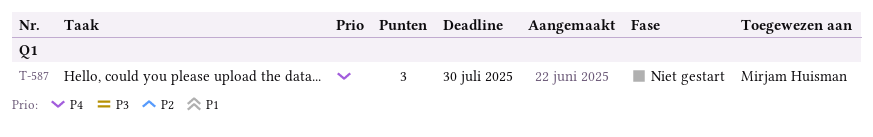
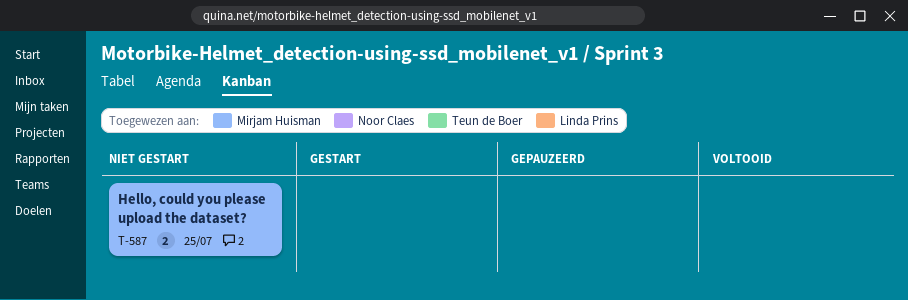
T-587, estimate: 3 -> 2
T-587, due: Jul 30 -> Jul 25

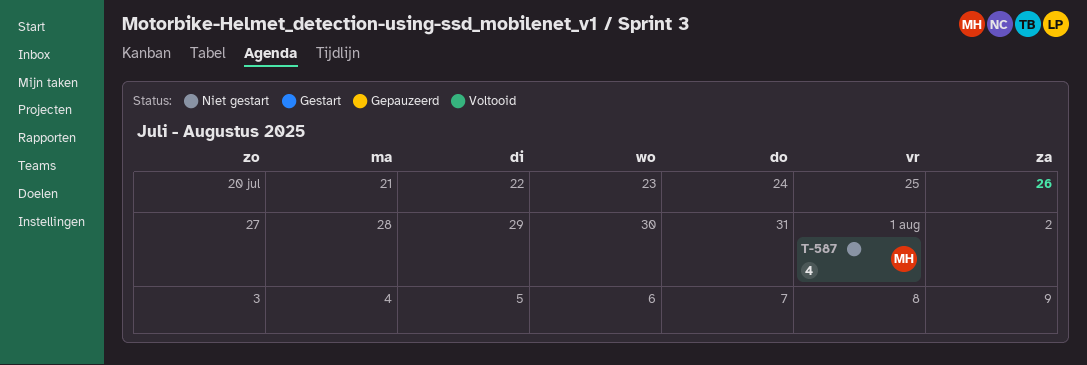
T-587, estimate: 2 -> 4
T-587, due: Jul 25 -> Aug 1

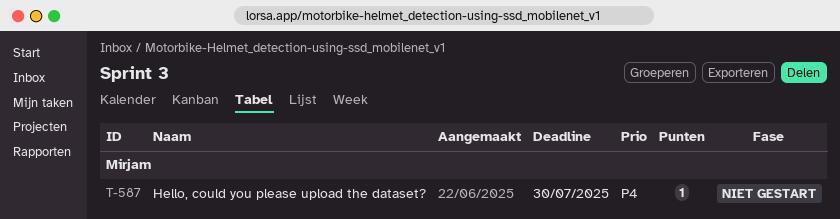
T-587, estimate: 4 -> 1
T-587, due: Aug 1 -> Jul 30

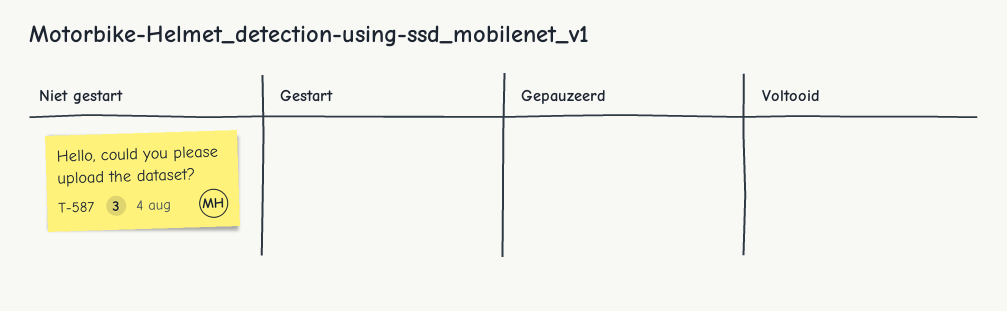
T-587, estimate: 1 -> 3
T-587, due: Jul 30 -> Aug 4

